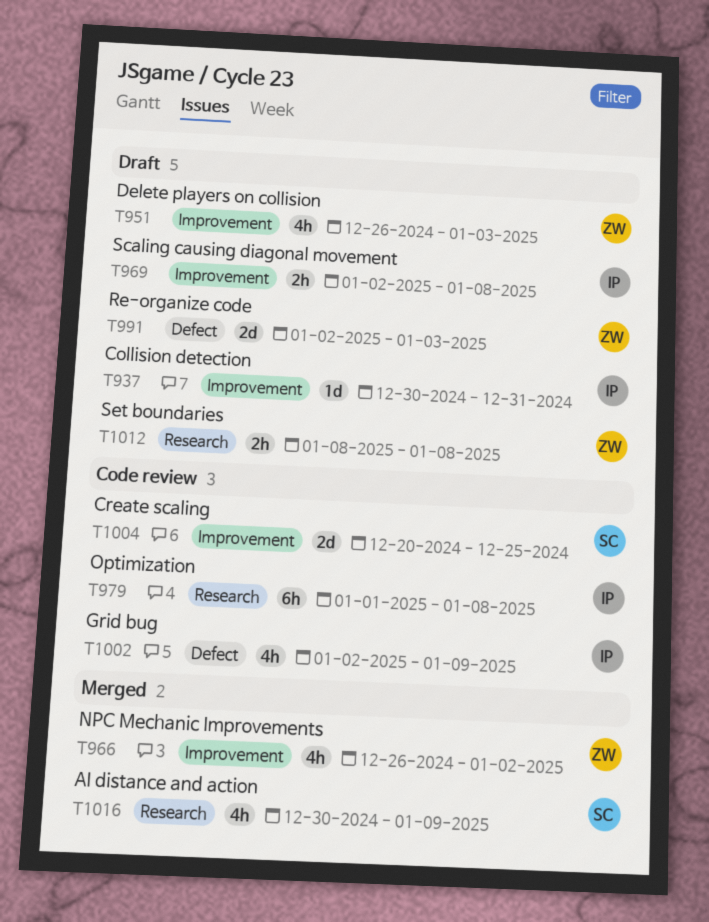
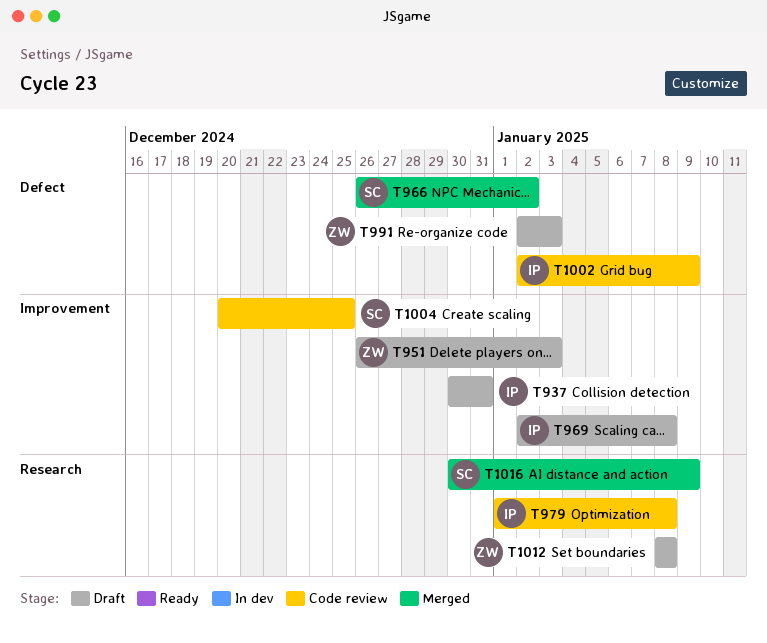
T966, owner: ZW -> SC
T966, label: Improvement -> Defect

